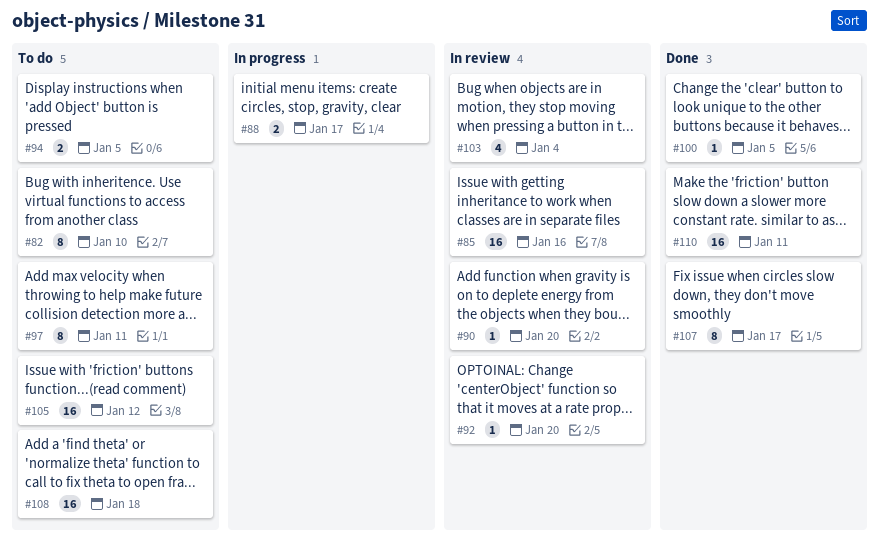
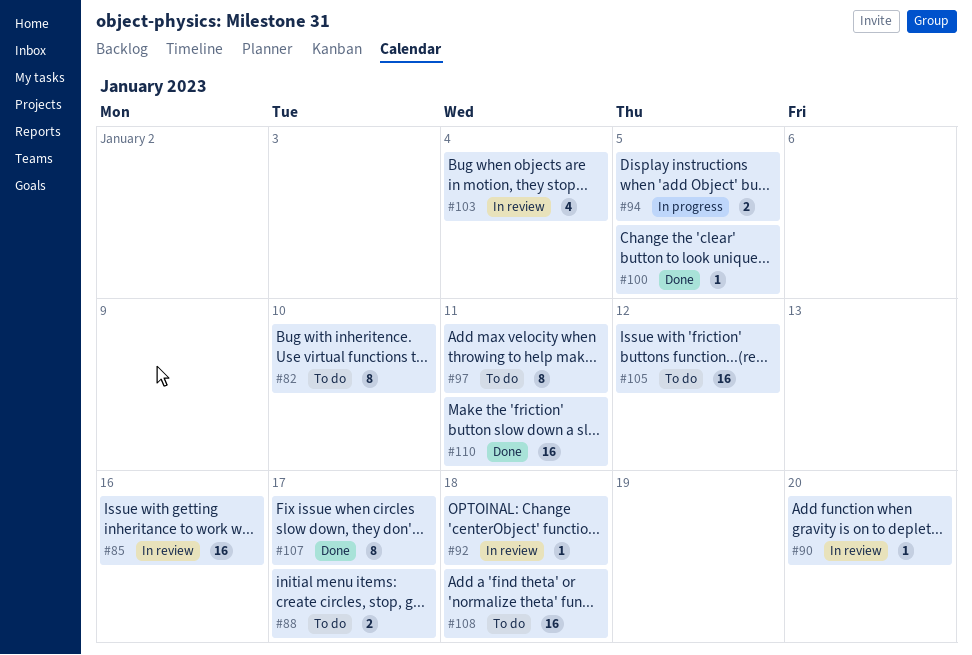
#88, status: In progress -> To do
#92, due: Jan 20 -> Jan 18
#94, status: To do -> In progress

